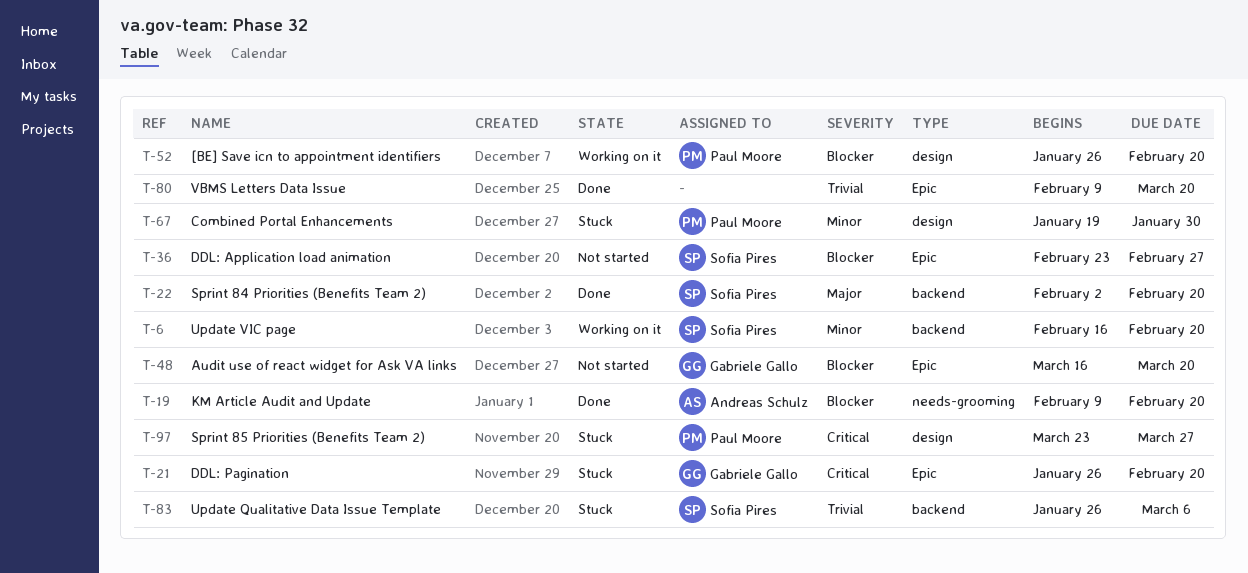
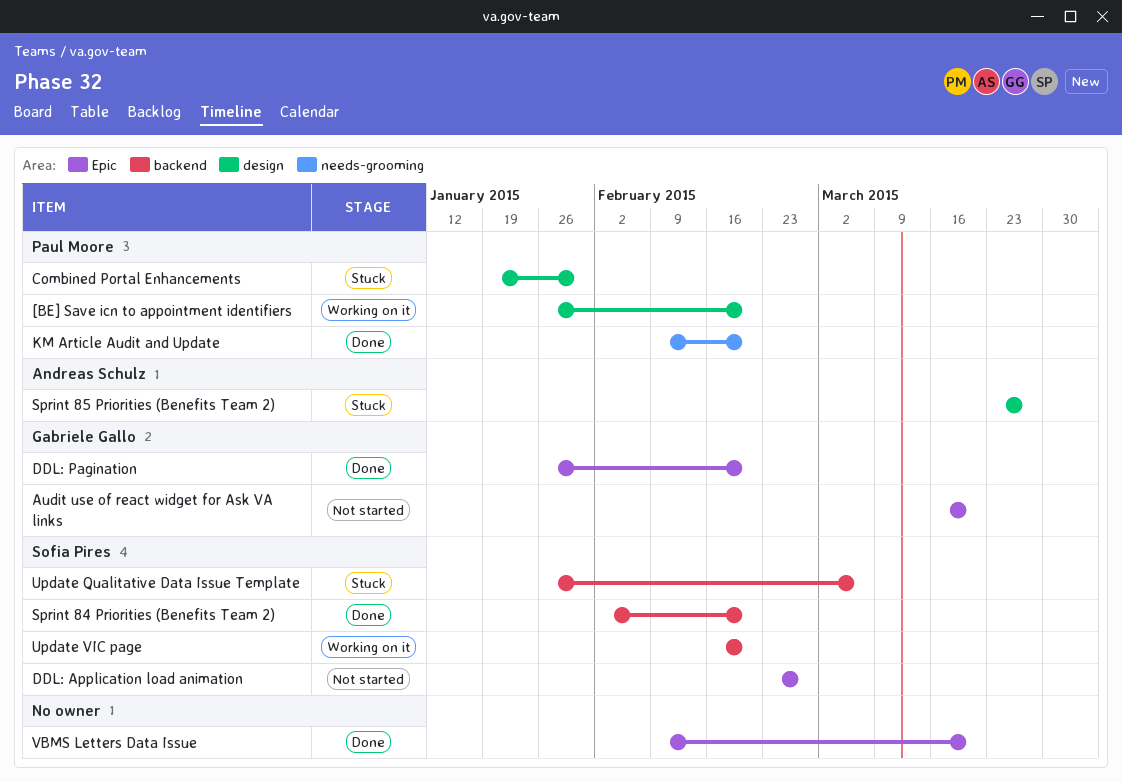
DDL: Pagination, status: Stuck -> Done
KM Article Audit and Update, owner: Andreas Schulz -> Paul Moore
Sprint 85 Priorities (Benefits Team 2), owner: Paul Moore -> Andreas Schulz

